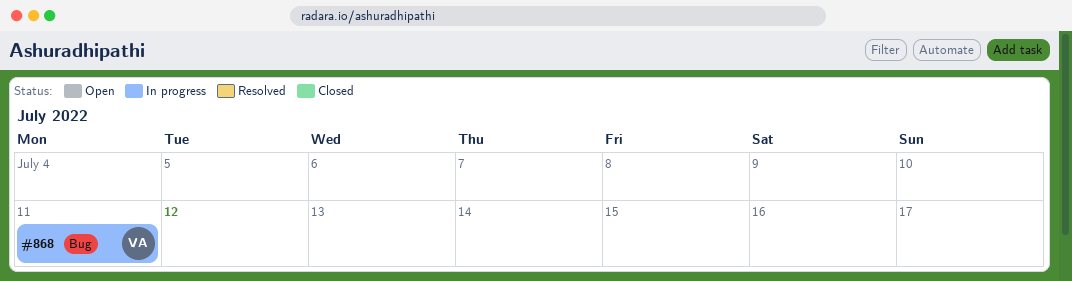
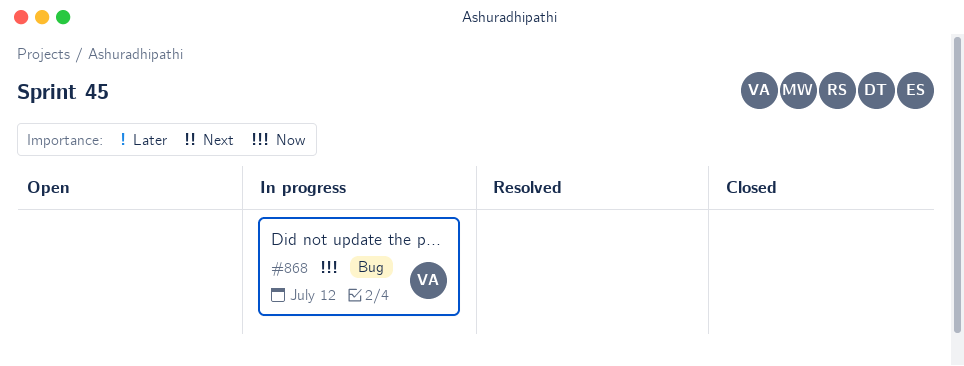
#868, due: Jul 11 -> Jul 12

